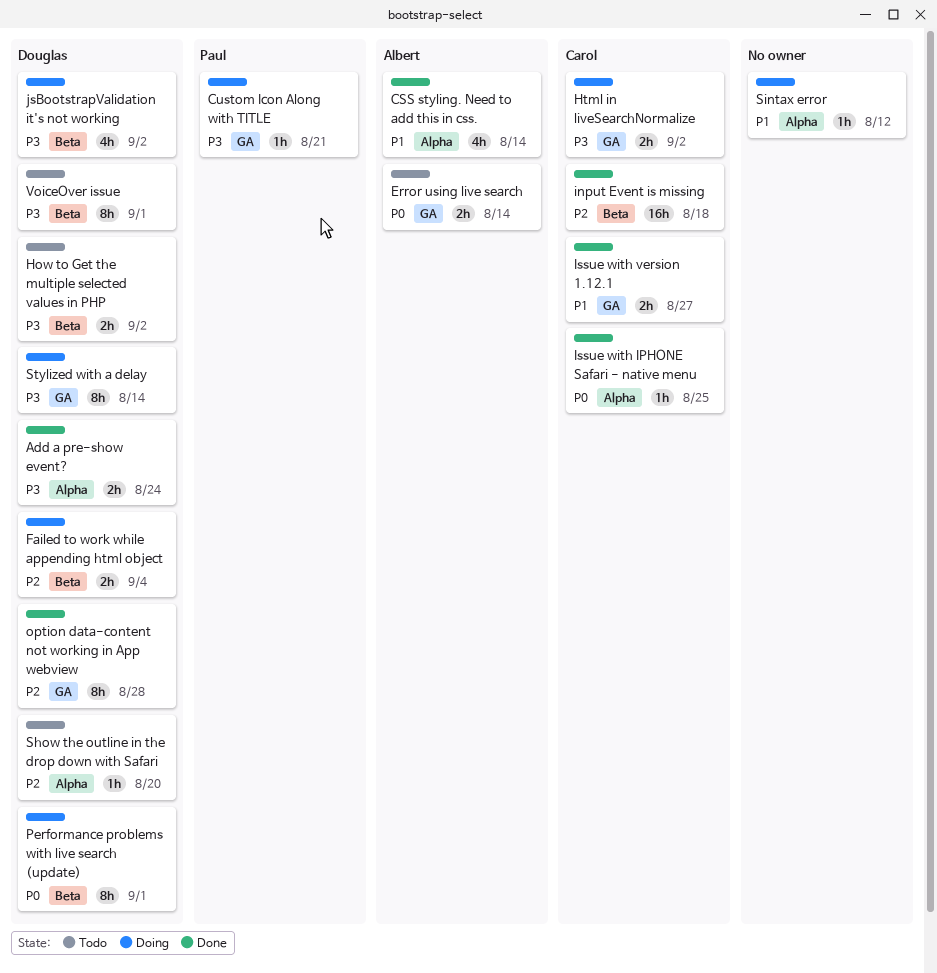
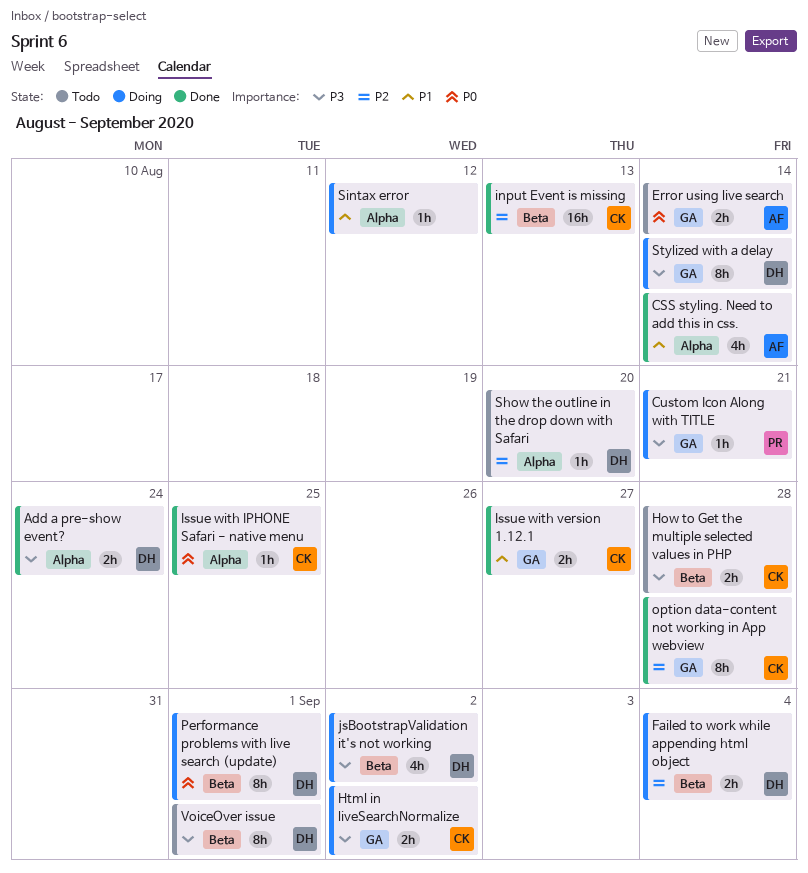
How to Get the multiple selected values in PHP, owner: Douglas -> Carol
How to Get the multiple selected values in PHP, due: Sep 2 -> Aug 28
input Event is missing, due: Aug 18 -> Aug 13
option data-content not working in App webview, owner: Douglas -> Carol

